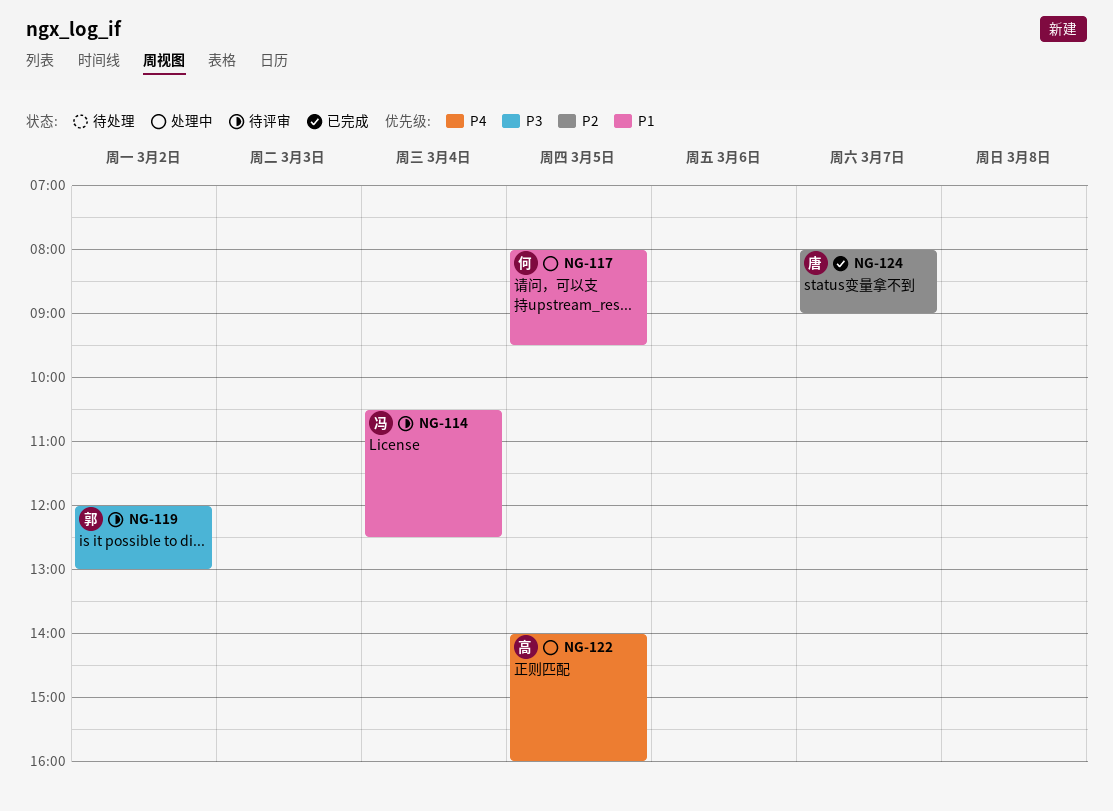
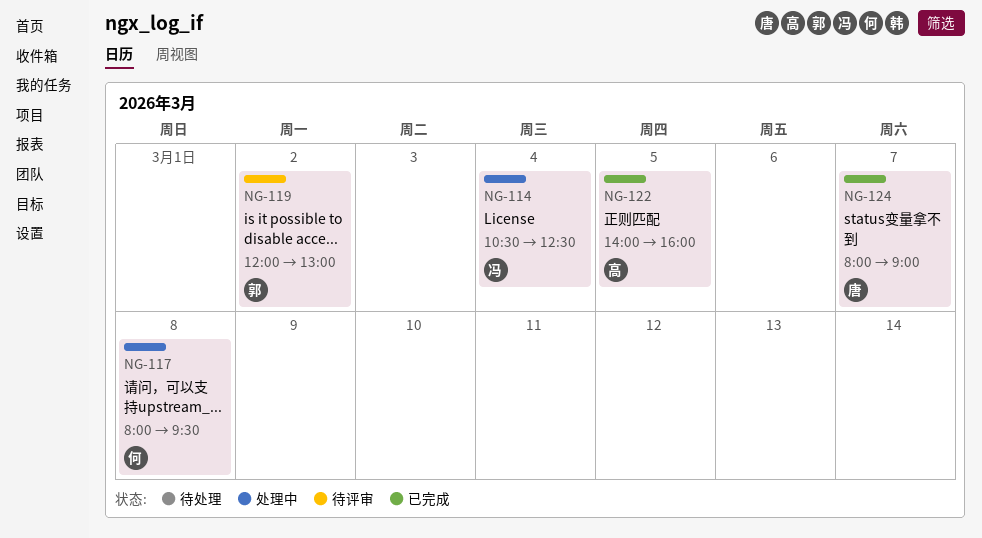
NG-114, status: 待评审 -> 处理中
NG-117, day: Mar 5 -> Mar 8
NG-122, status: 处理中 -> 已完成

